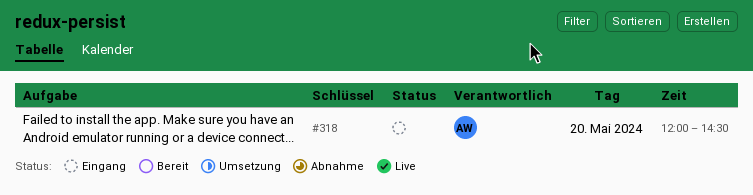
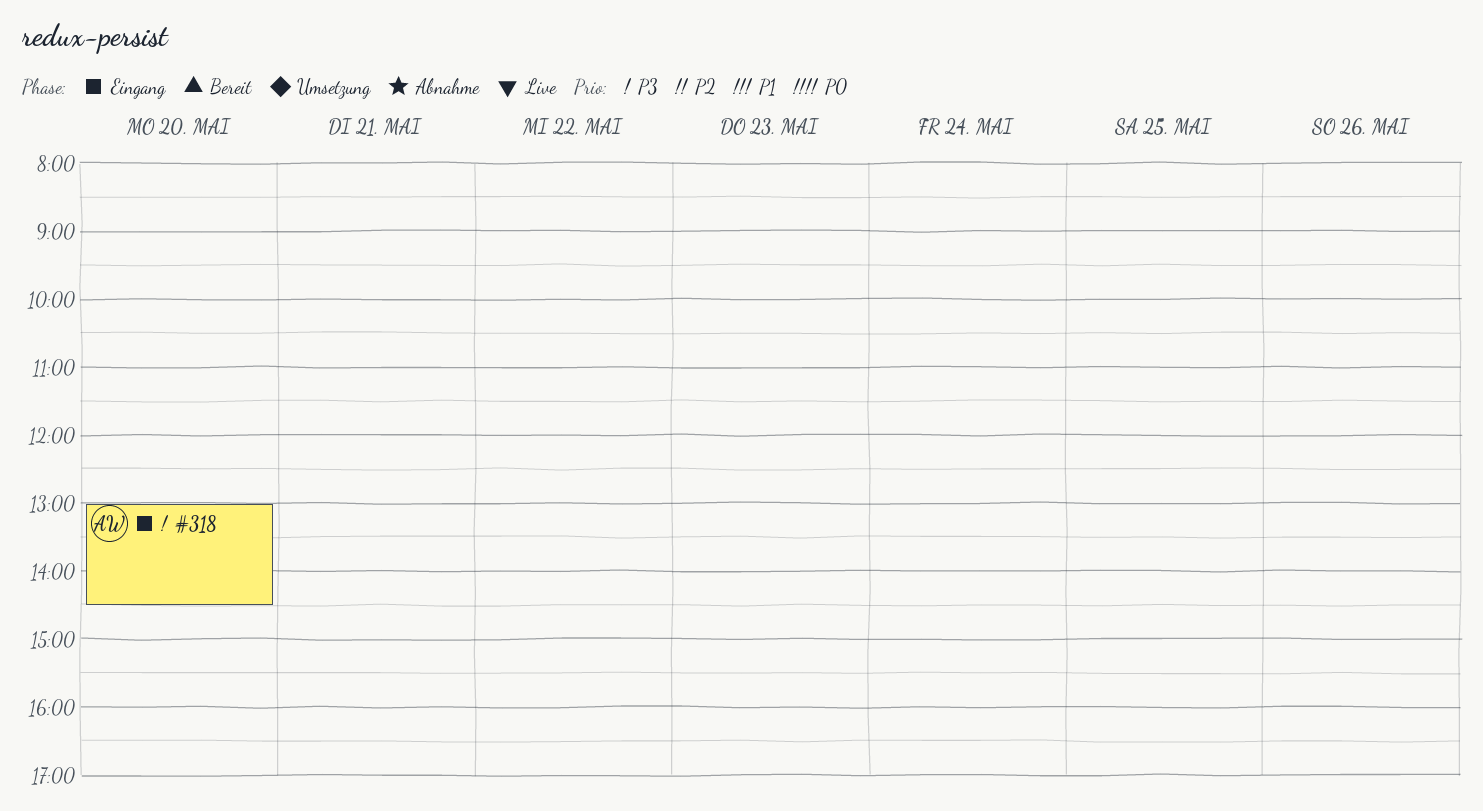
#318, begins: 12:00 -> 13:00

